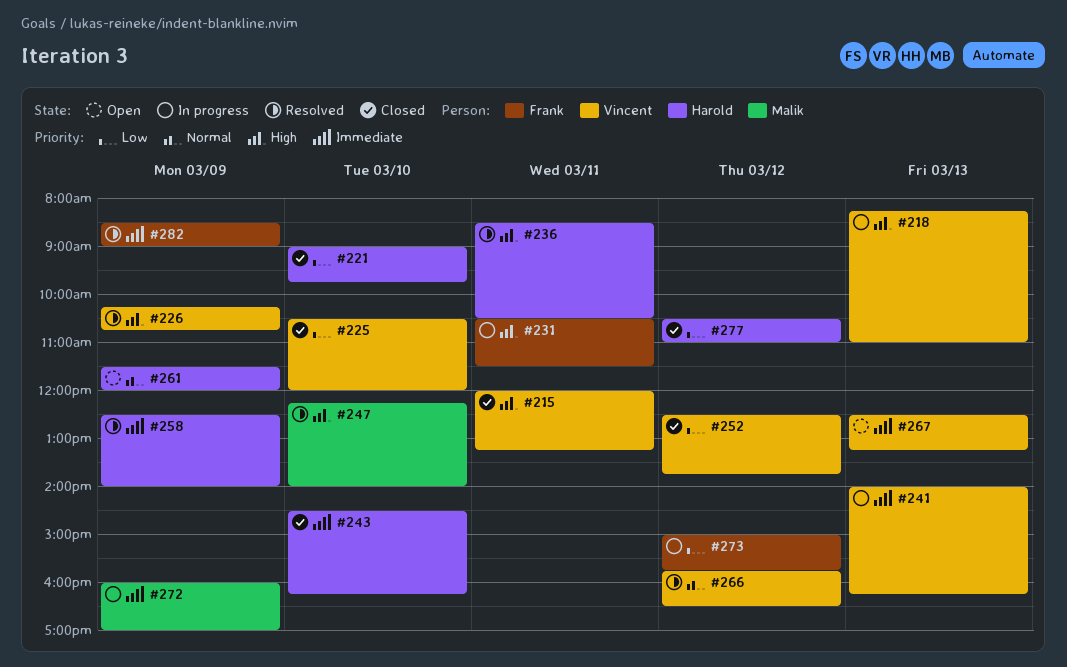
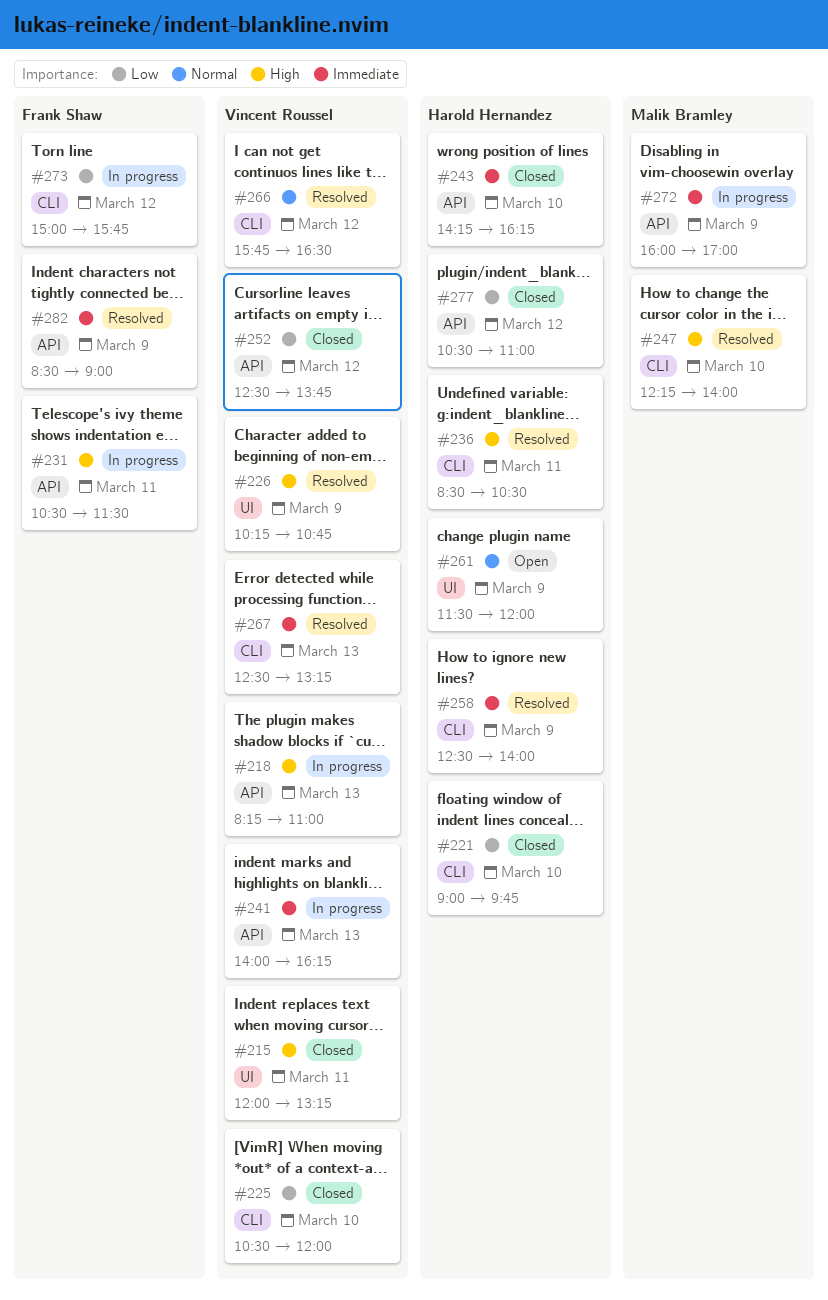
#243, begins: 14:30 -> 14:15
#267, status: Open -> Resolved

